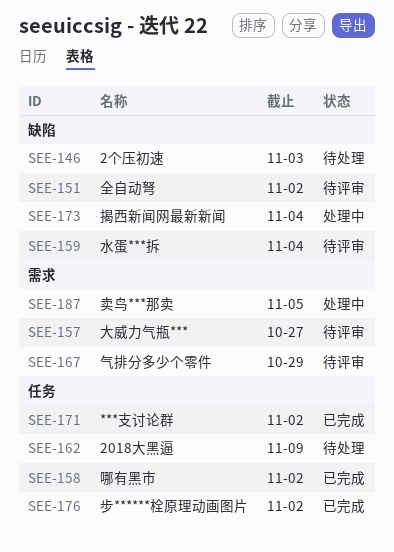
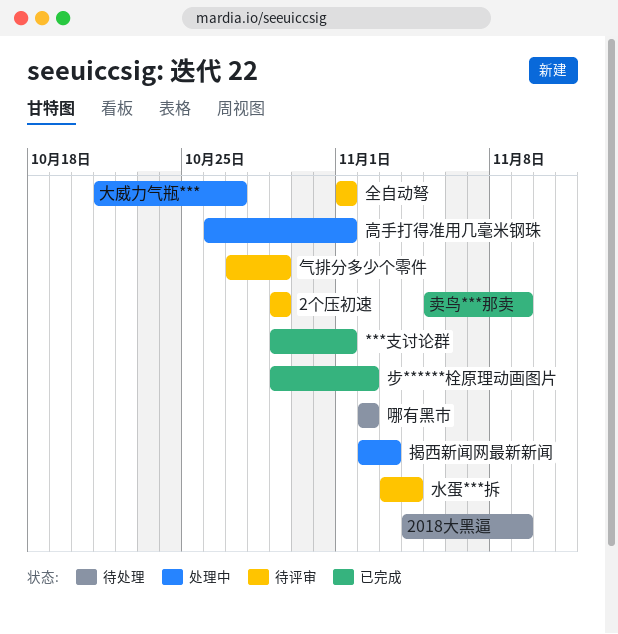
***支讨论群, due: Nov 2 -> Nov 1
2个压初速, status: 待处理 -> 待评审
2个压初速, due: Nov 3 -> Oct 29
全自动弩, due: Nov 2 -> Nov 1
卖鸟***那卖, status: 处理中 -> 已完成
卖鸟***那卖, due: Nov 5 -> Nov 9
哪有黑市, status: 已完成 -> 待处理
大威力气瓶***, status: 待评审 -> 处理中
揭西新闻网最新新闻, due: Nov 4 -> Nov 3
高手打得准用几毫米钢珠: none -> present

